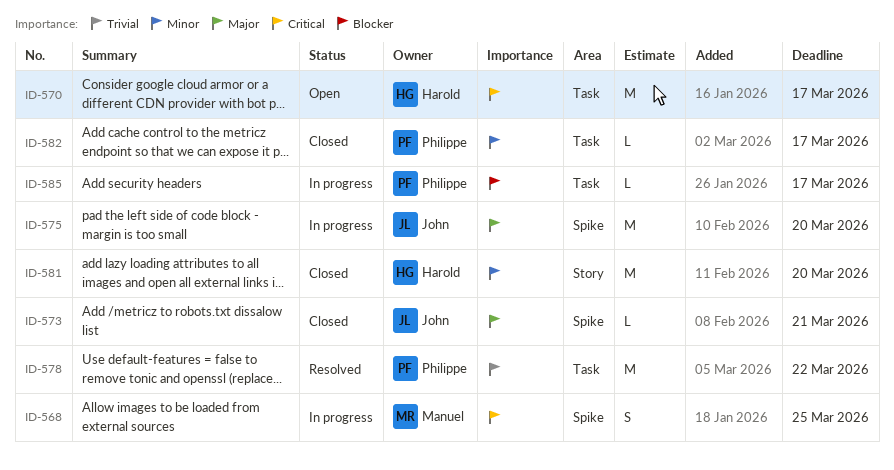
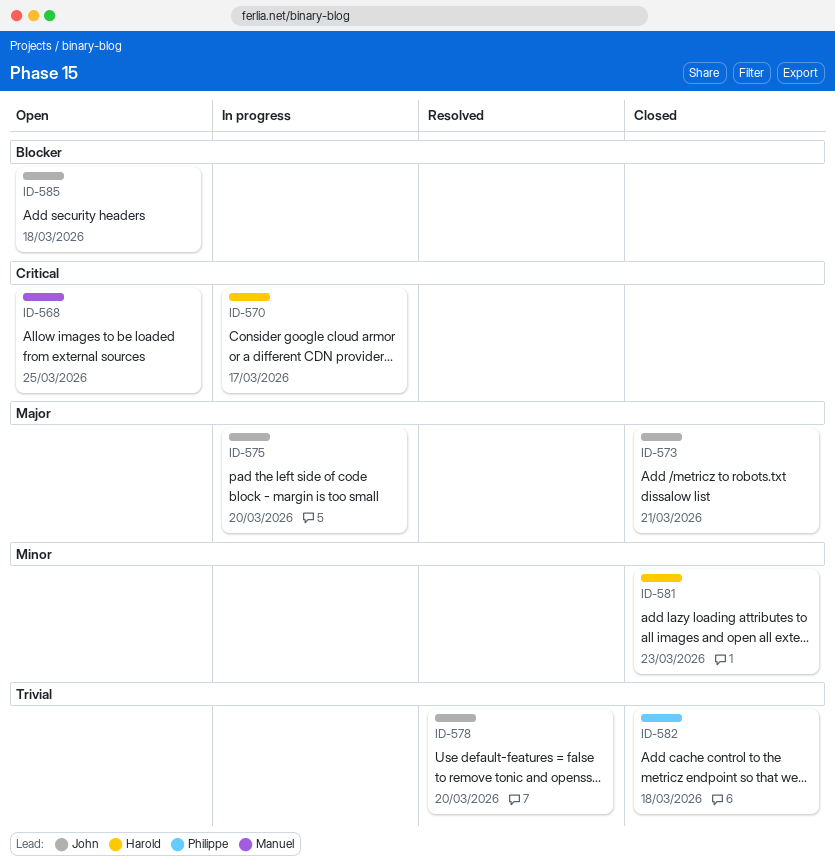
ID-568, status: In progress -> Open
ID-570, status: Open -> In progress
ID-578, owner: Philippe -> John
ID-578, due: Mar 22 -> Mar 20
ID-581, due: Mar 20 -> Mar 23
ID-582, priority: Minor -> Trivial
ID-582, due: Mar 17 -> Mar 18
ID-585, status: In progress -> Open
ID-585, owner: Philippe -> John
ID-585, due: Mar 17 -> Mar 18

